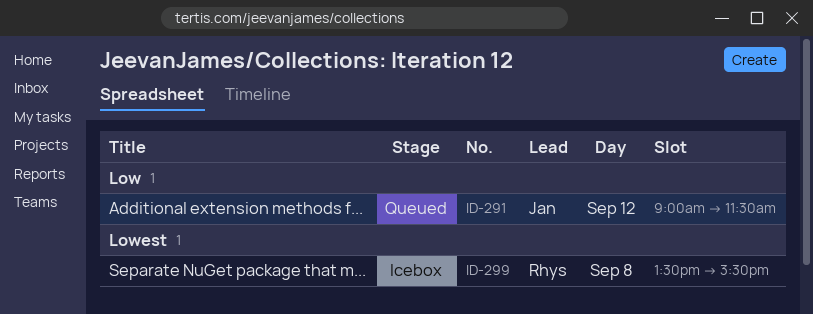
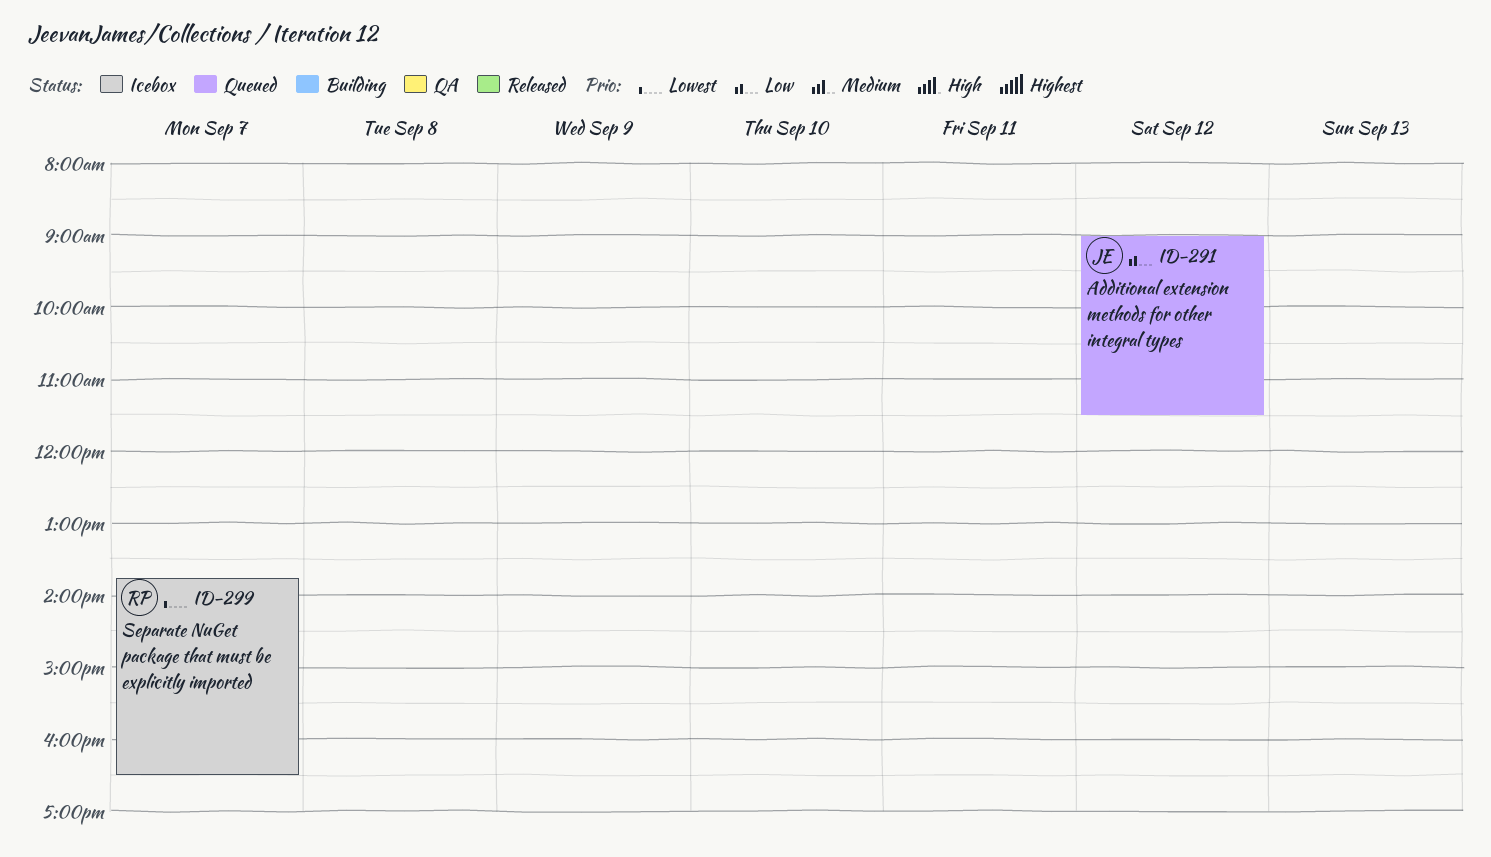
ID-299, day: Sep 8 -> Sep 7
ID-299, begins: 13:30 -> 13:45
ID-299, ends: 15:30 -> 16:30

